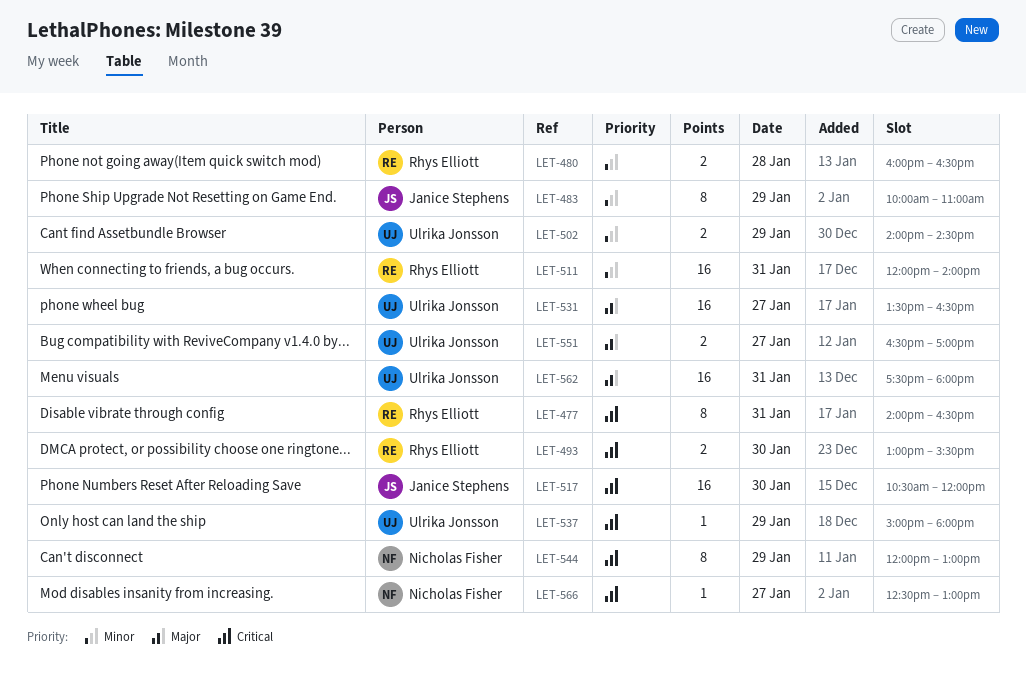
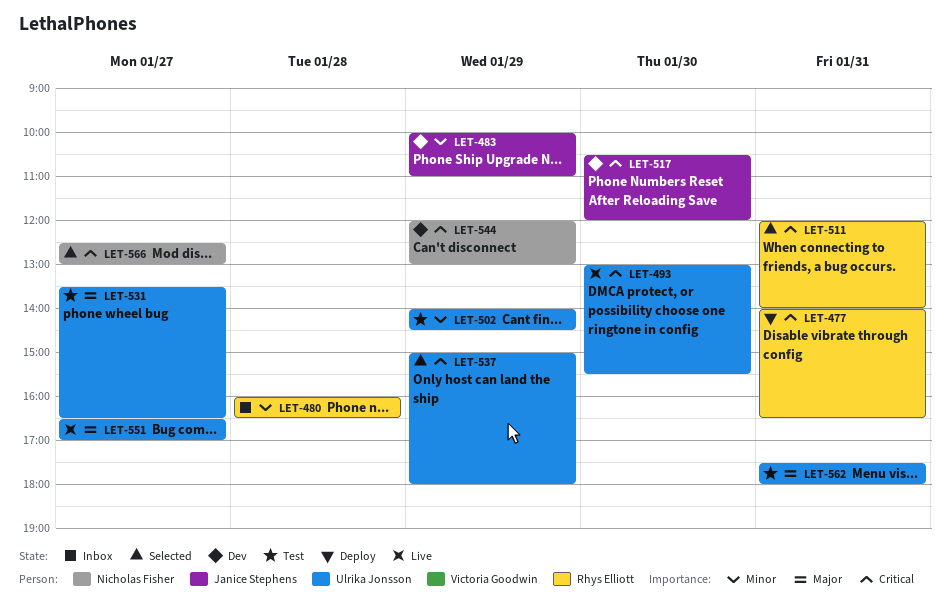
LET-493, owner: Rhys Elliott -> Ulrika Jonsson
LET-511, priority: Minor -> Critical

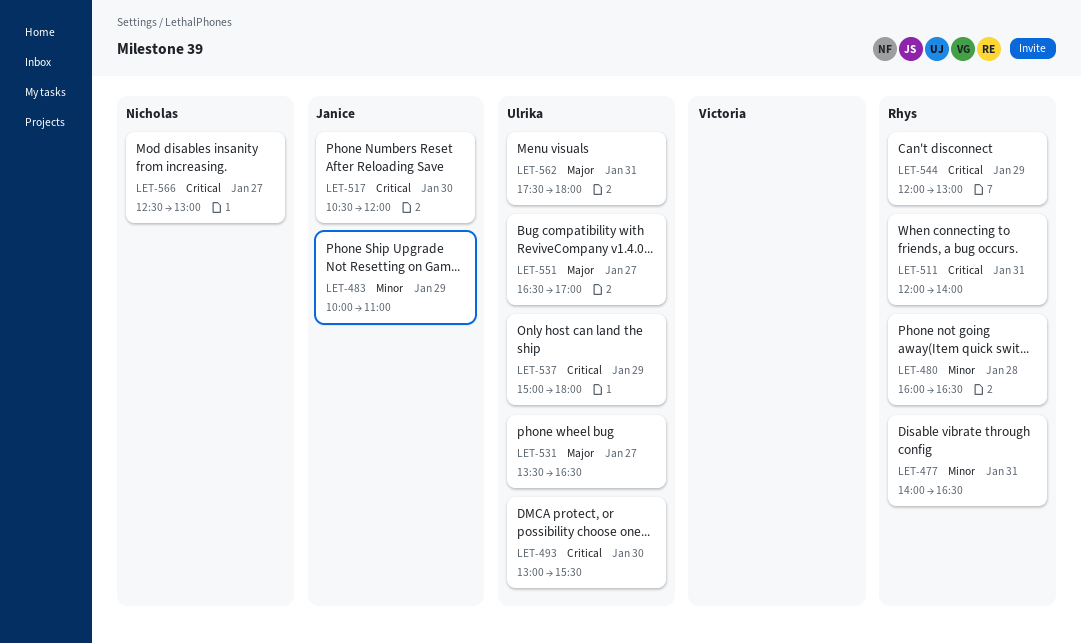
LET-477, priority: Critical -> Minor
LET-502: present -> none
LET-544, owner: Nicholas Fisher -> Rhys Elliott

